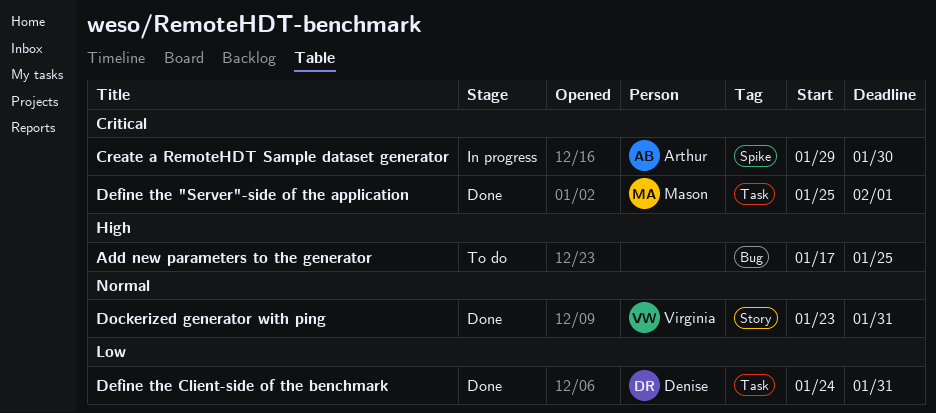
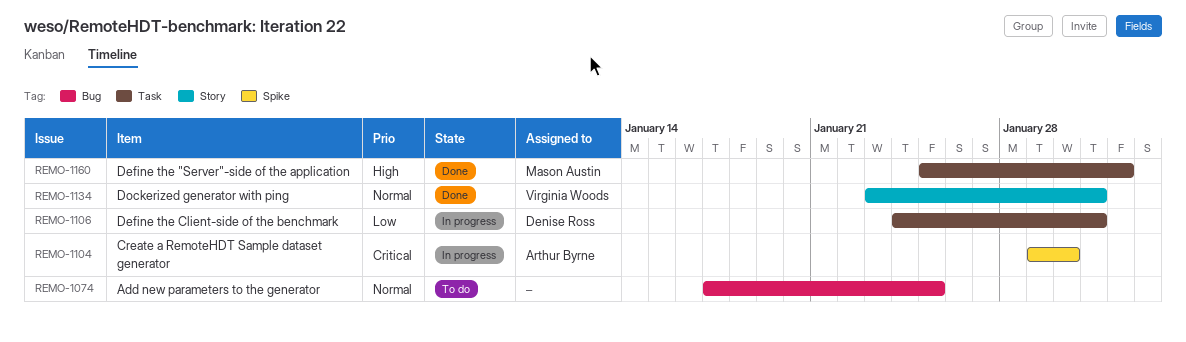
Add new parameters to the generator, priority: High -> Normal
Define the "Server"-side of the application, priority: Critical -> High
Define the Client-side of the benchmark, status: Done -> In progress

